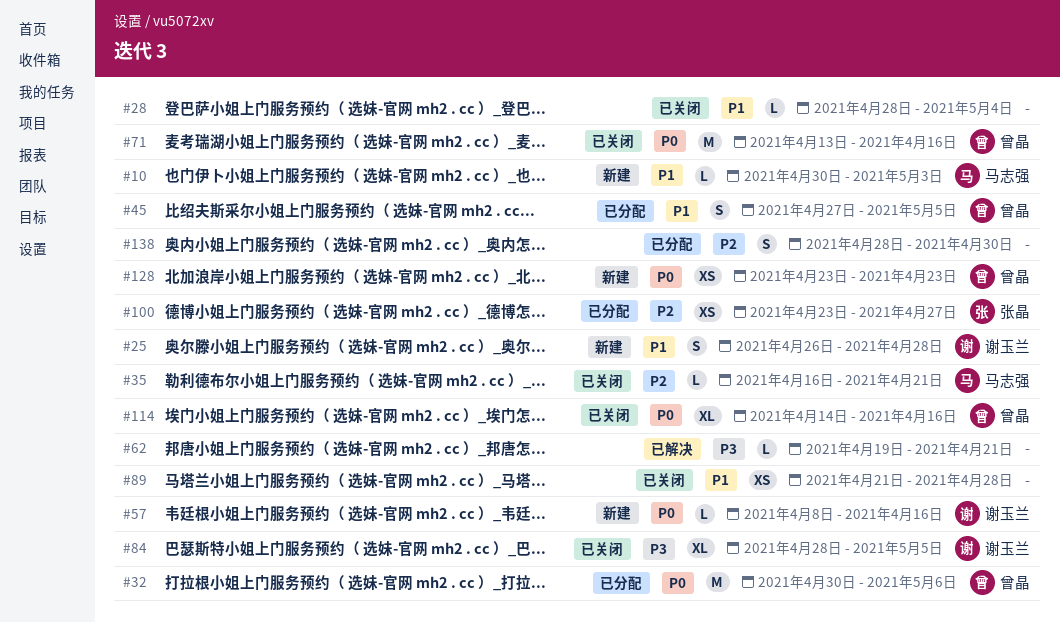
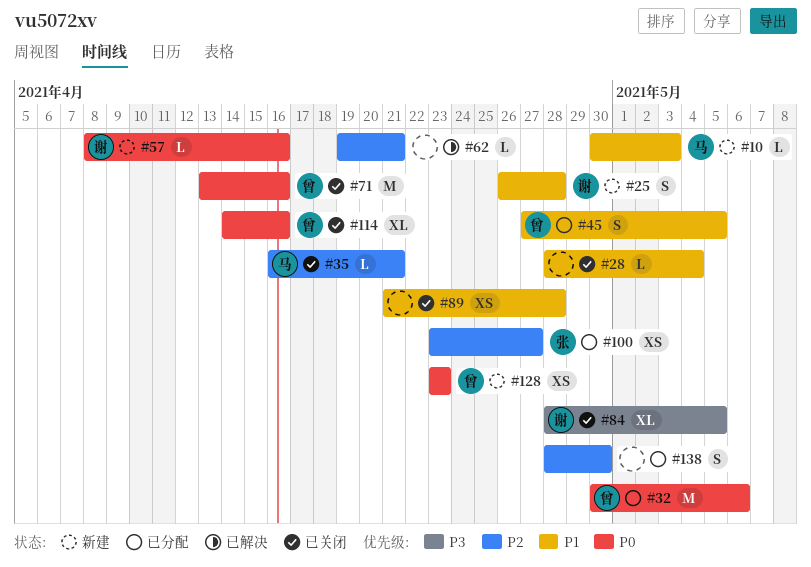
#62, priority: P3 -> P2

